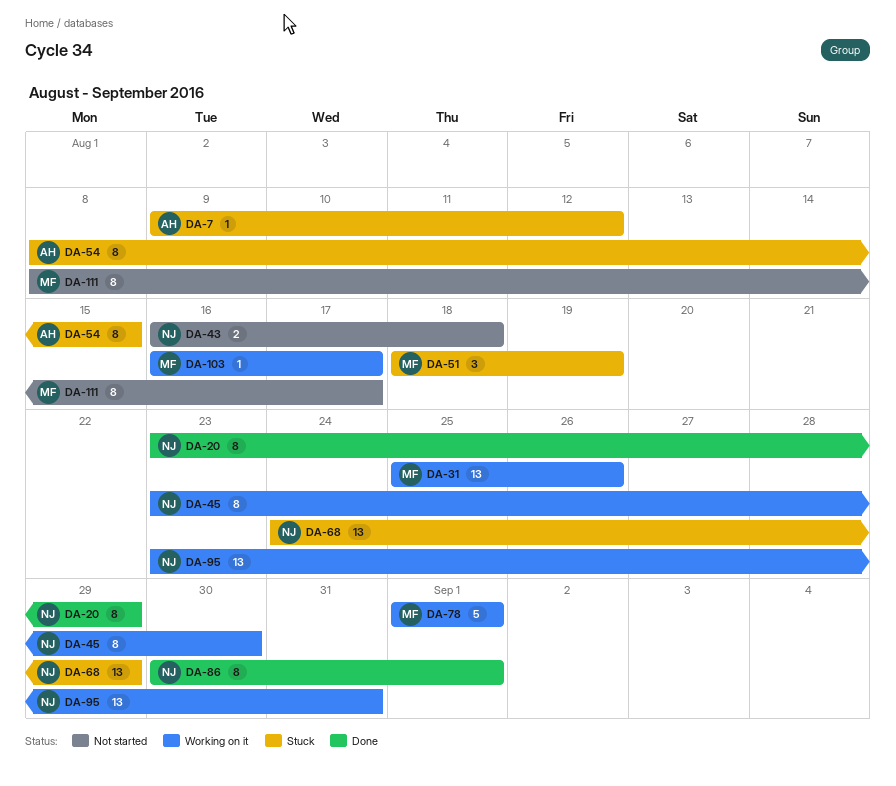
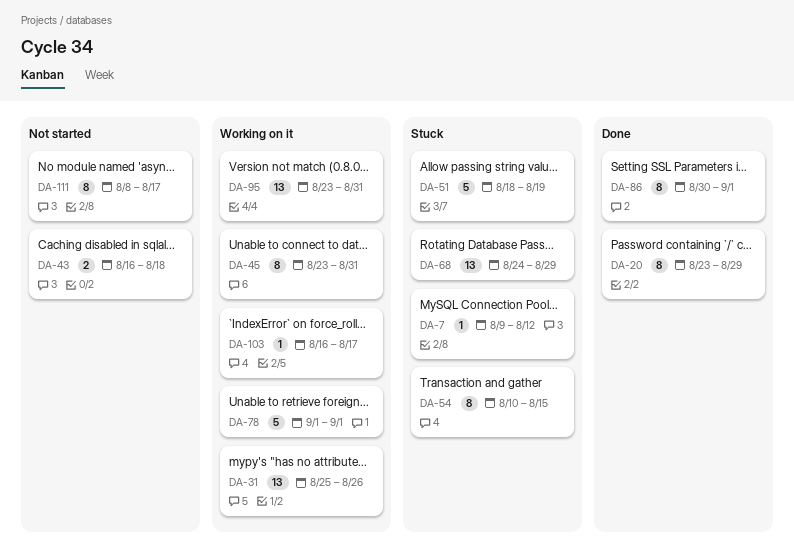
DA-45, due: Aug 30 -> Aug 31
DA-51, estimate: 3 -> 5
DA-54, start: Aug 8 -> Aug 10

